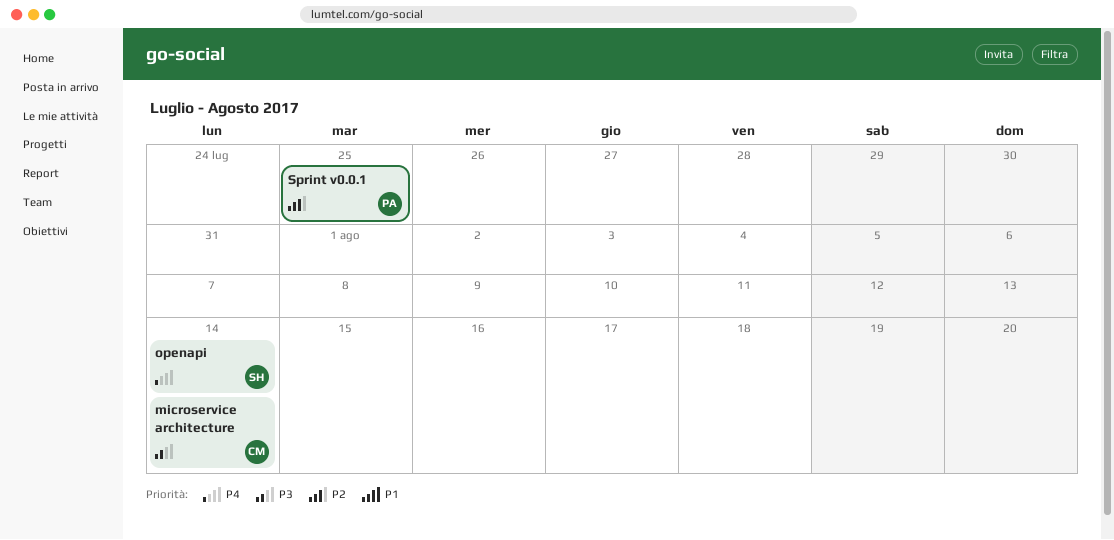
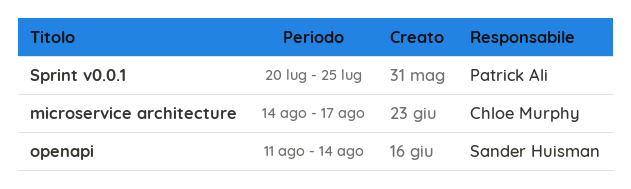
microservice architecture, due: Aug 14 -> Aug 17

